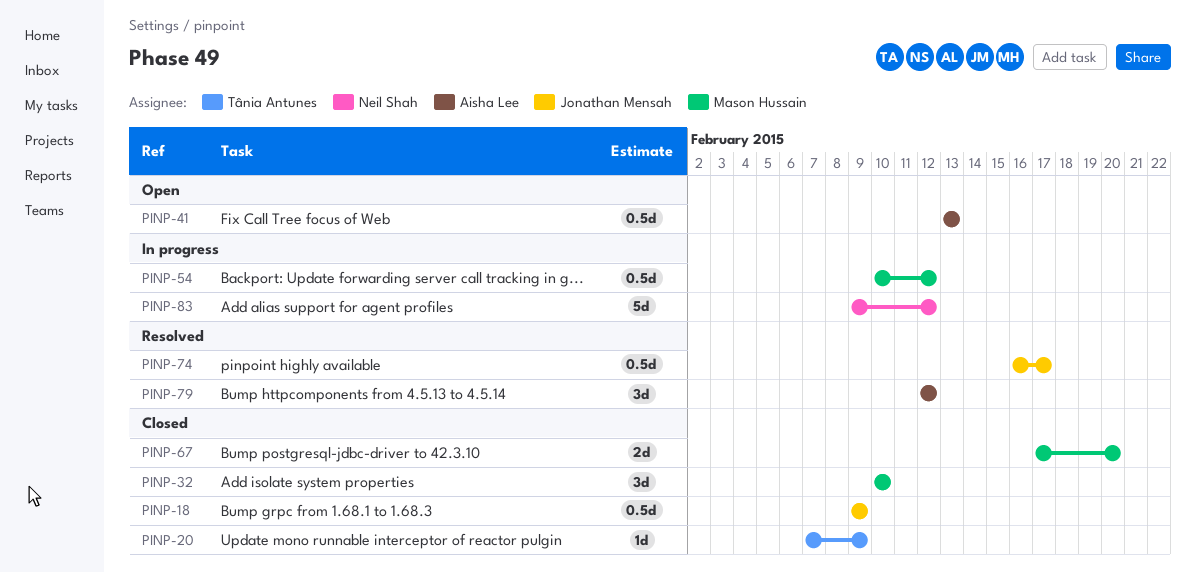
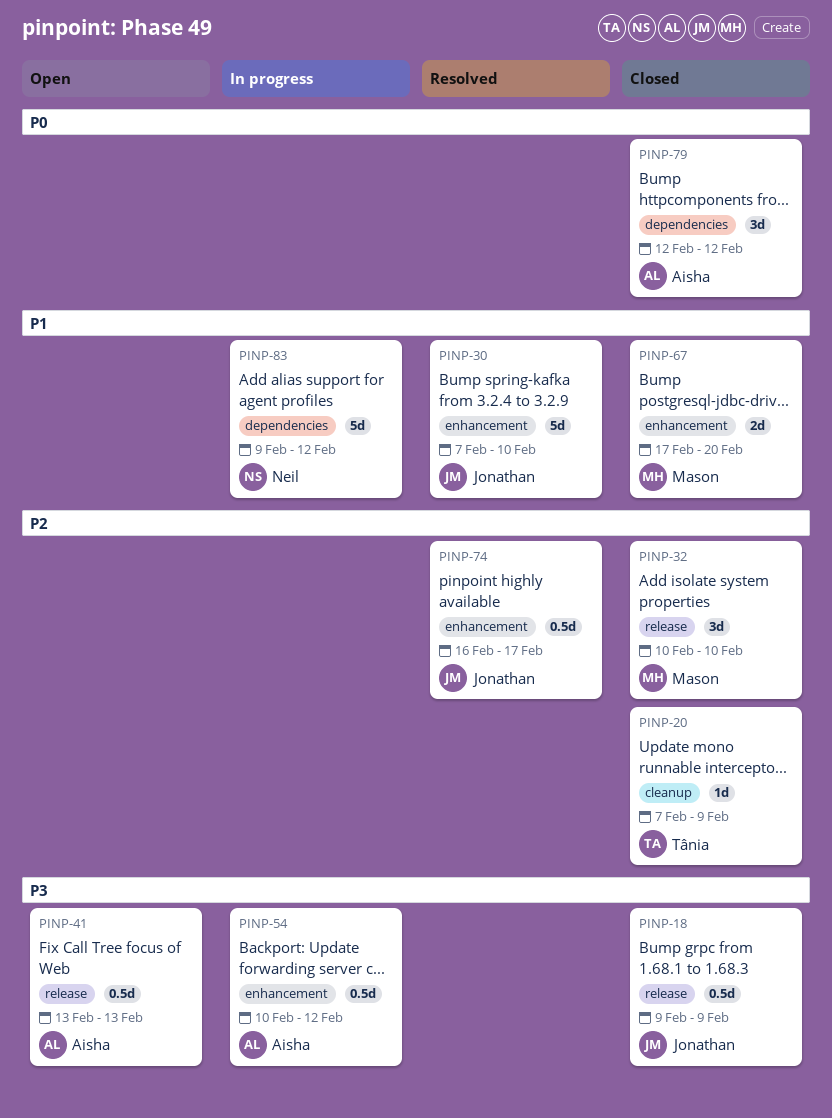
PINP-30: none -> present
PINP-54, owner: Mason Hussain -> Aisha Lee
PINP-79, status: Resolved -> Closed

